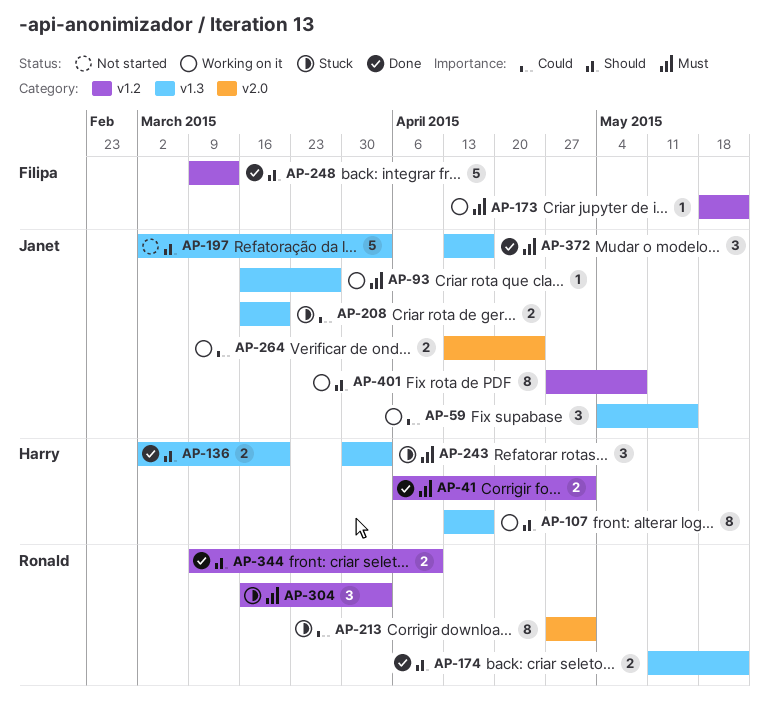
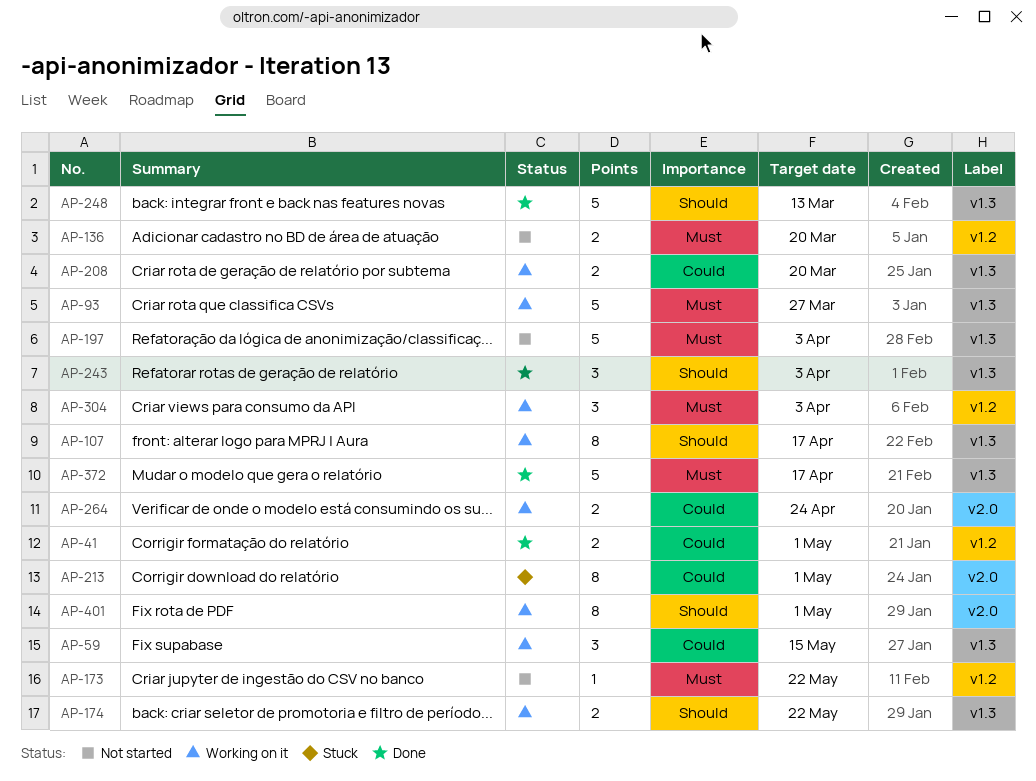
AP-41, priority: Must -> Could
AP-93, estimate: 1 -> 5
AP-136, status: Done -> Not started
AP-136, priority: Should -> Must
AP-136, label: v1.3 -> v1.2
AP-173, status: Working on it -> Not started
AP-174, status: Done -> Working on it
AP-197, priority: Should -> Must
AP-208, status: Stuck -> Working on it
AP-243, status: Stuck -> Done
AP-243, priority: Must -> Should
AP-248, label: v1.2 -> v1.3
AP-304, status: Stuck -> Working on it
AP-344: present -> none
AP-372, estimate: 3 -> 5
AP-401, label: v1.2 -> v2.0
AP-401, due: May 8 -> May 1

